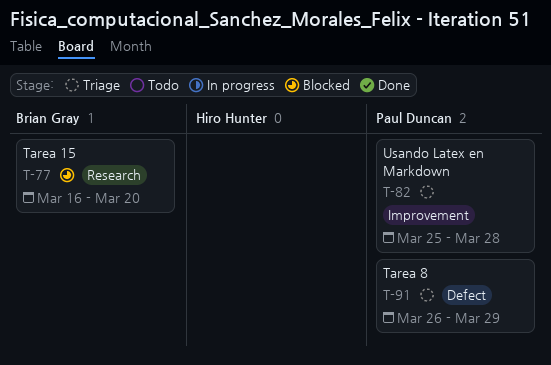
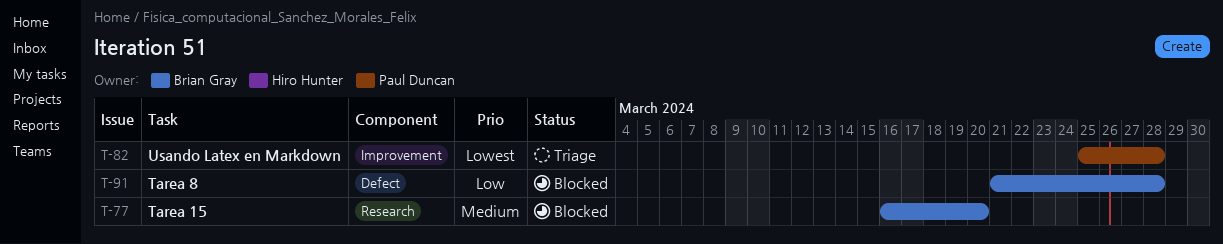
T-91, status: Triage -> Blocked
T-91, owner: Paul Duncan -> Brian Gray
T-91, start: Mar 26 -> Mar 21
T-91, due: Mar 29 -> Mar 28

